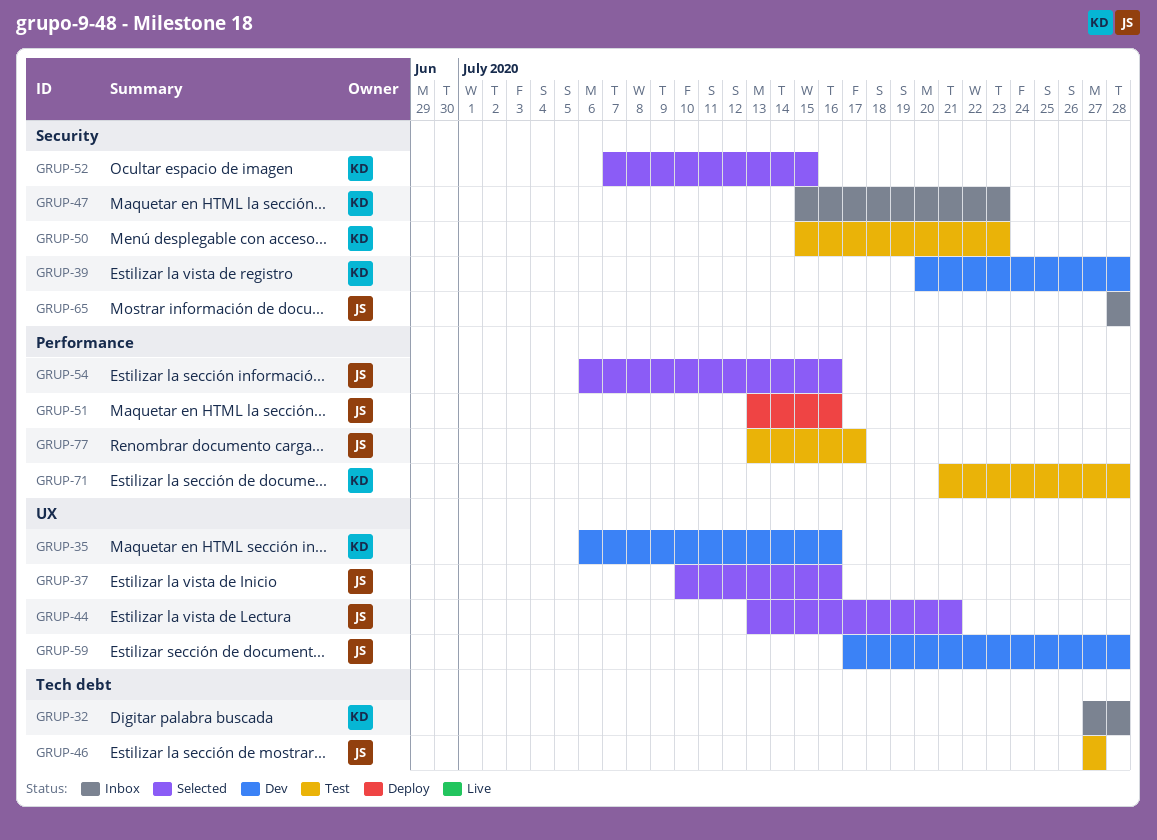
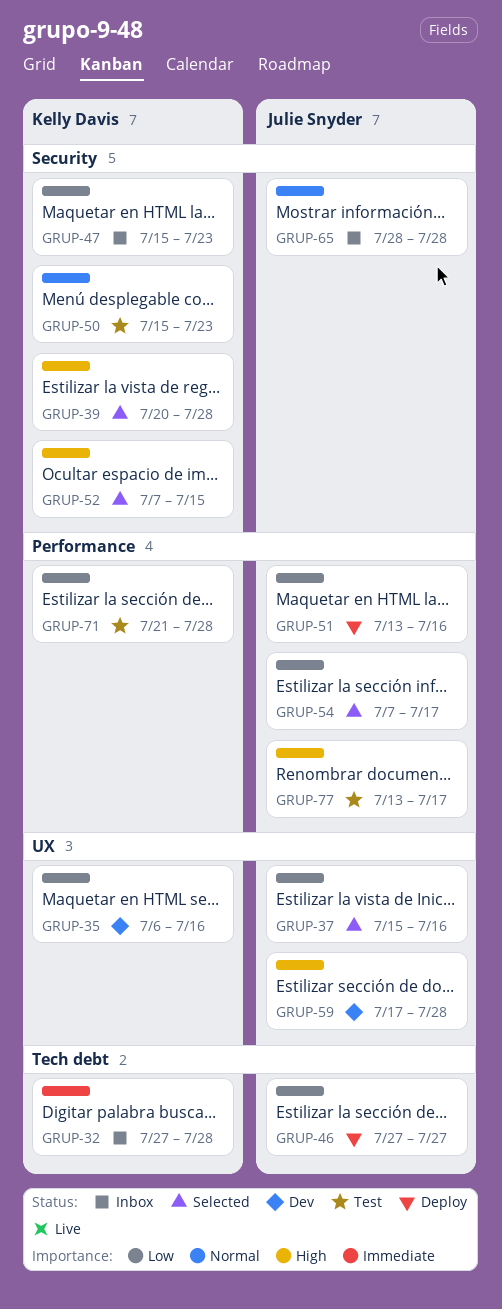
GRUP-37, start: Jul 10 -> Jul 15
GRUP-39, status: Dev -> Selected
GRUP-44: present -> none
GRUP-46, status: Test -> Deploy
GRUP-54, start: Jul 6 -> Jul 7
GRUP-54, due: Jul 16 -> Jul 17

